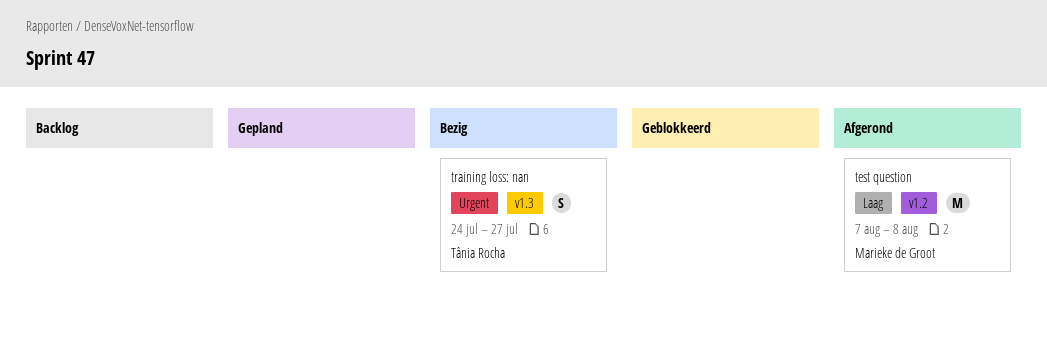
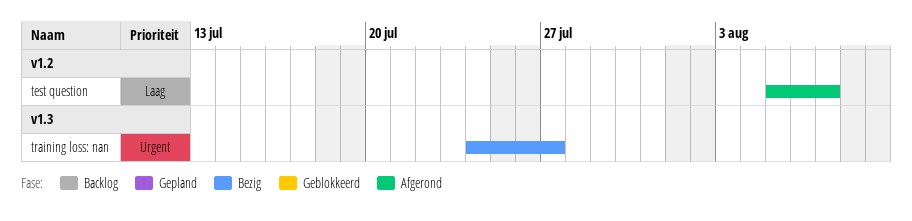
test question, start: Aug 7 -> Aug 5
test question, due: Aug 8 -> Aug 7

